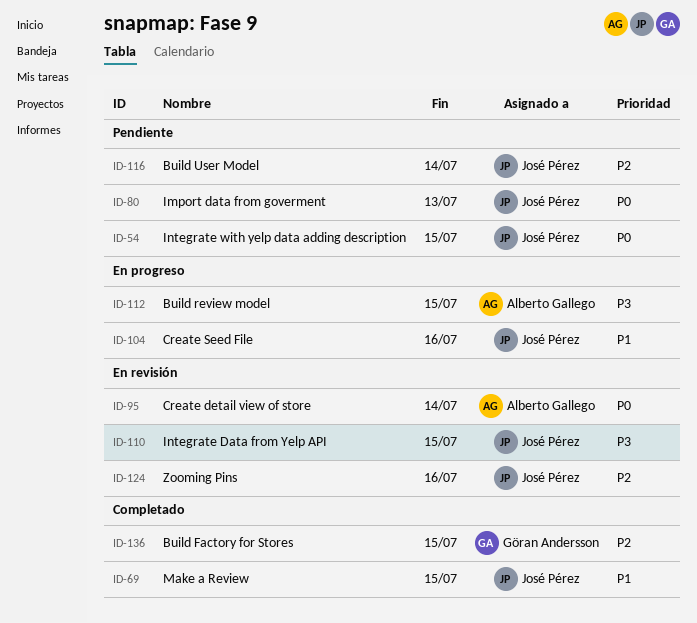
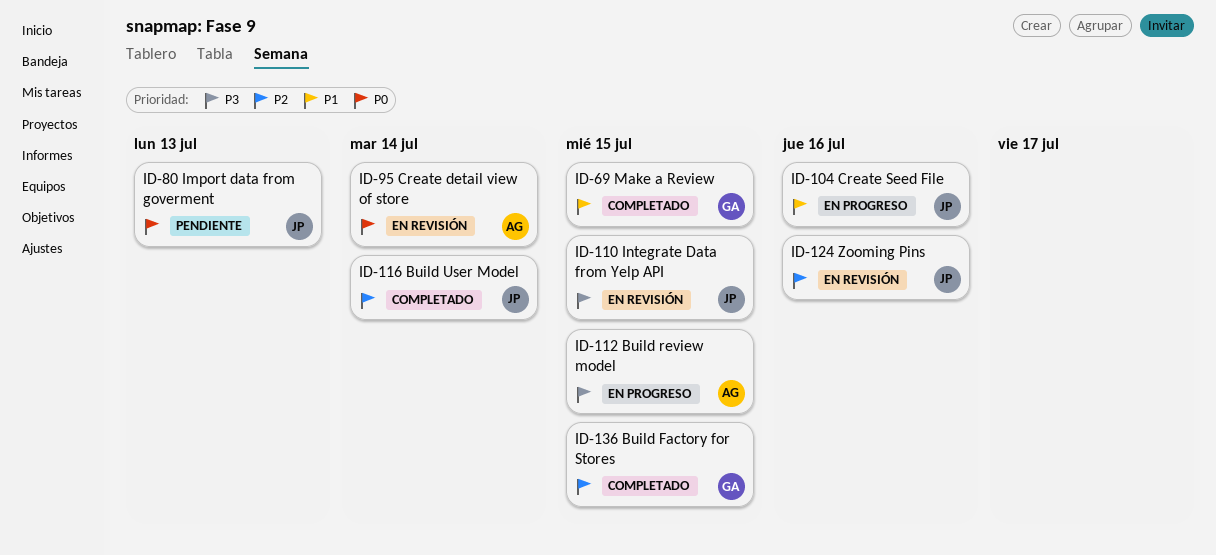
ID-54: present -> none
ID-69, owner: José Pérez -> Göran Andersson
ID-116, status: Pendiente -> Completado

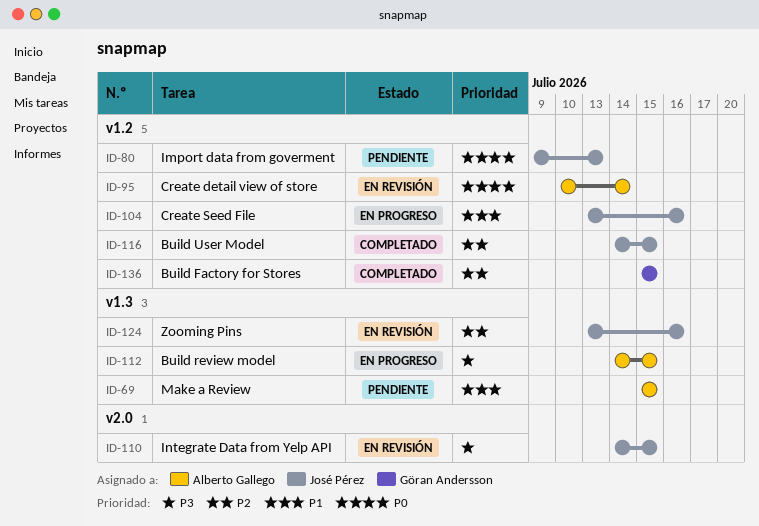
ID-69, status: Completado -> Pendiente
ID-69, owner: Göran Andersson -> Alberto Gallego
ID-116, due: Jul 14 -> Jul 15

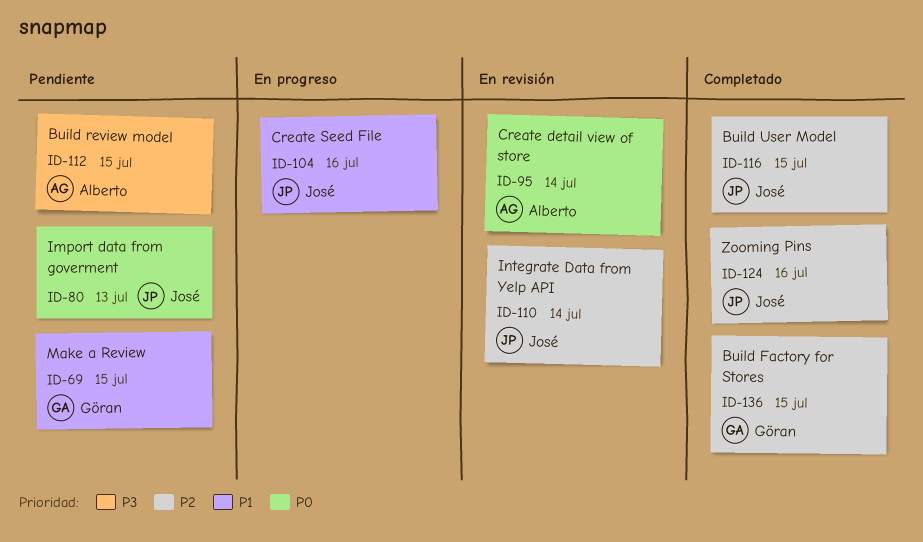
ID-69, owner: Alberto Gallego -> Göran Andersson
ID-110, priority: P3 -> P2
ID-110, due: Jul 15 -> Jul 14
ID-112, status: En progreso -> Pendiente
ID-124, status: En revisión -> Completado

